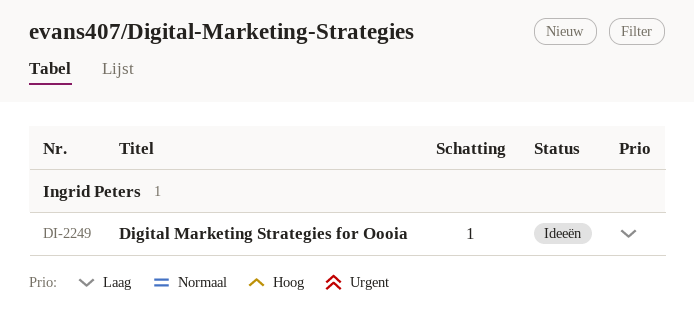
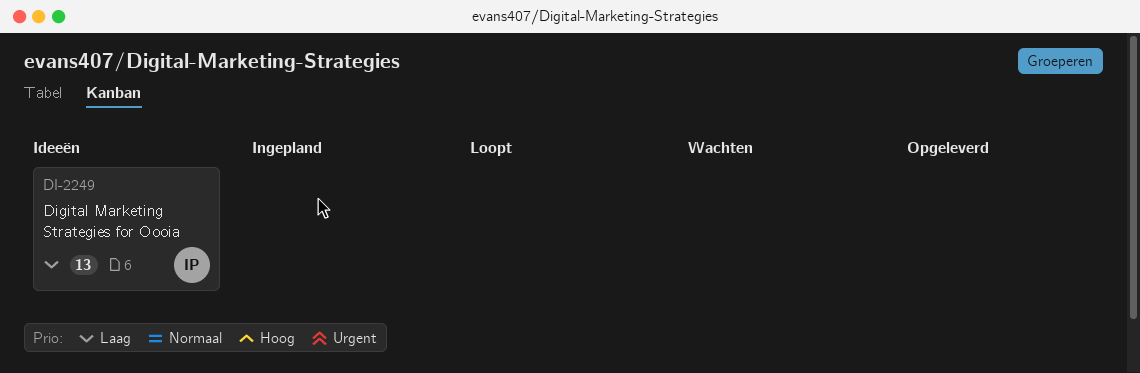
DI-2249, estimate: 1 -> 13

